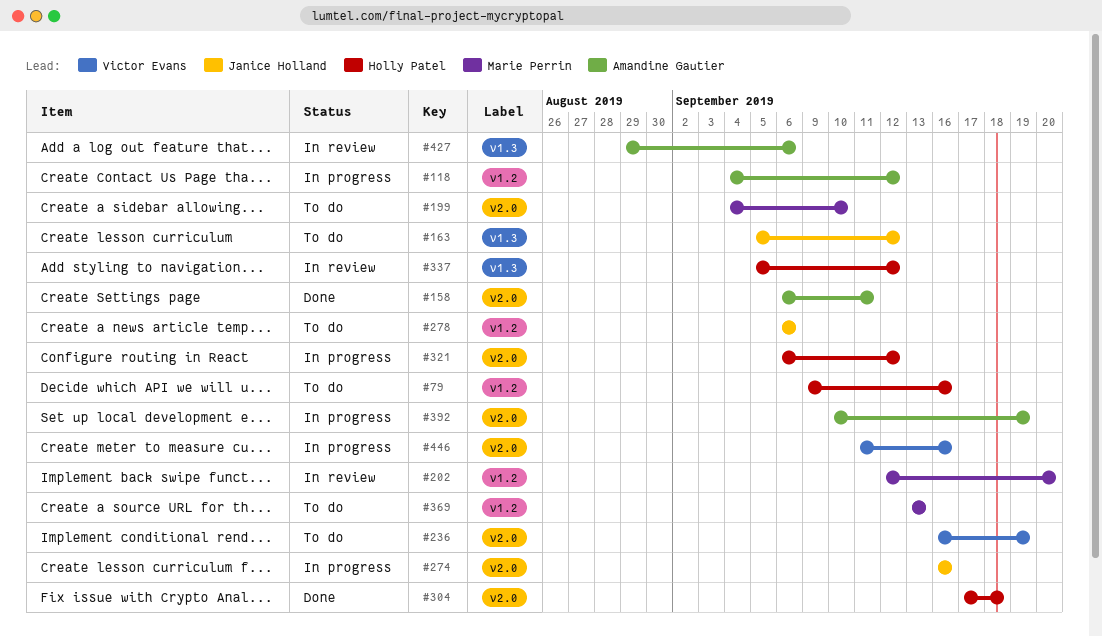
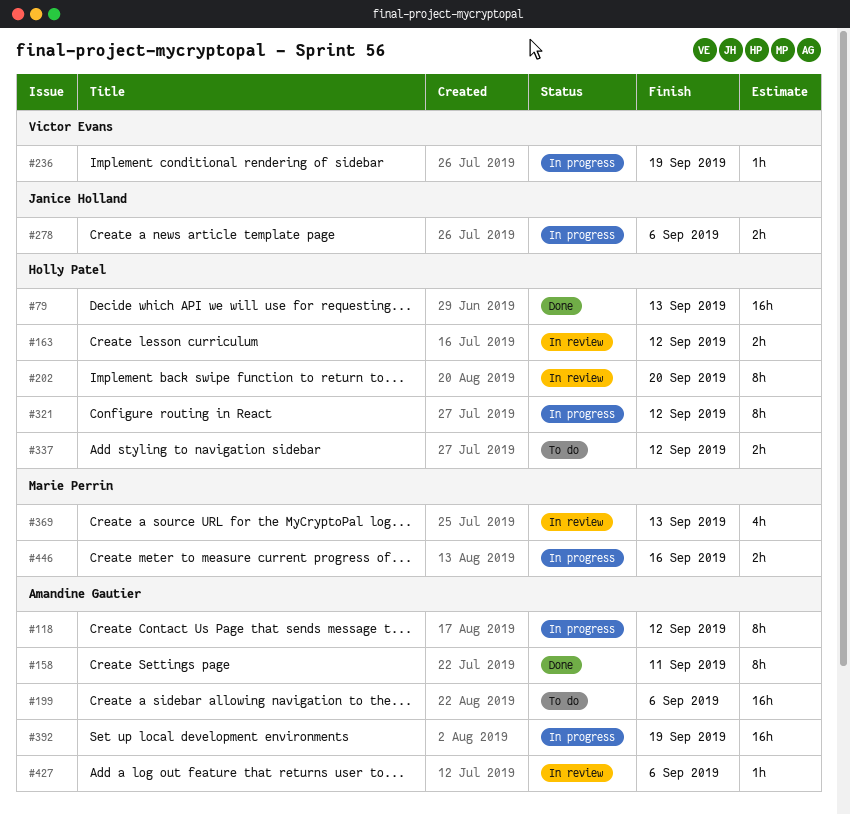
#79, status: To do -> Done
#79, due: Sep 16 -> Sep 13
#163, status: To do -> In review
#163, owner: Janice Holland -> Holly Patel
#199, owner: Marie Perrin -> Amandine Gautier
#199, due: Sep 10 -> Sep 6
#202, owner: Marie Perrin -> Holly Patel
#236, status: To do -> In progress
#274: present -> none
#278, status: To do -> In progress
#304: present -> none
#337, status: In review -> To do
#369, status: To do -> In review
#446, owner: Victor Evans -> Marie Perrin

